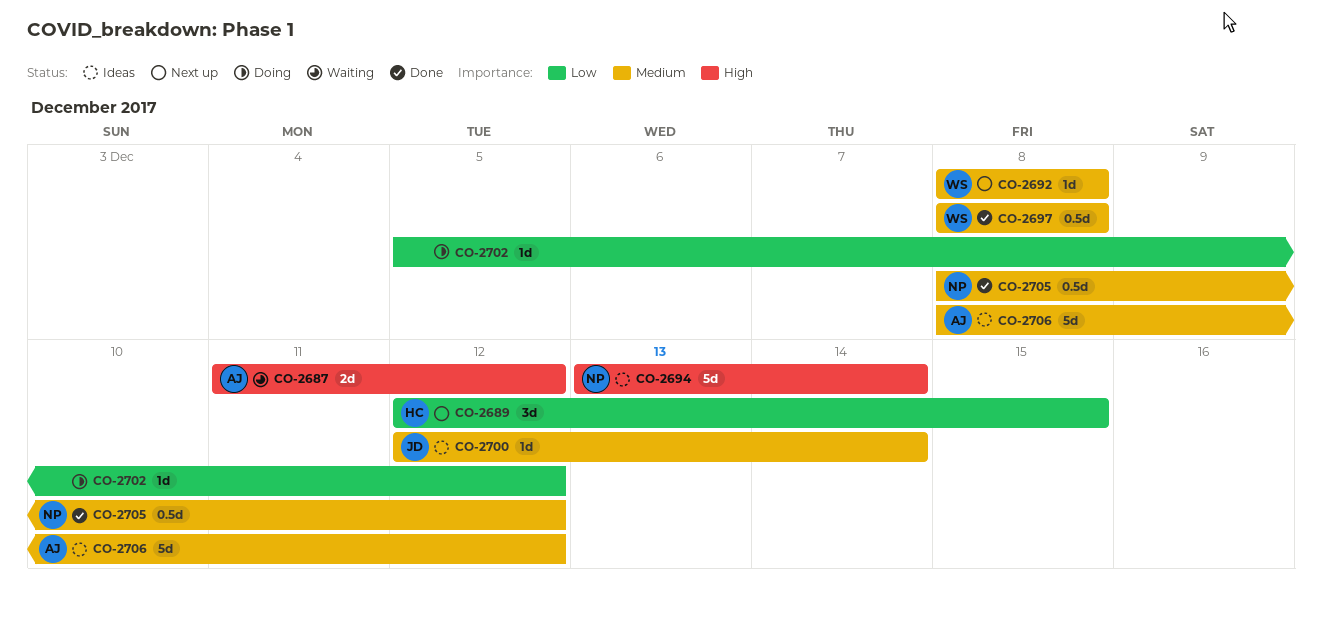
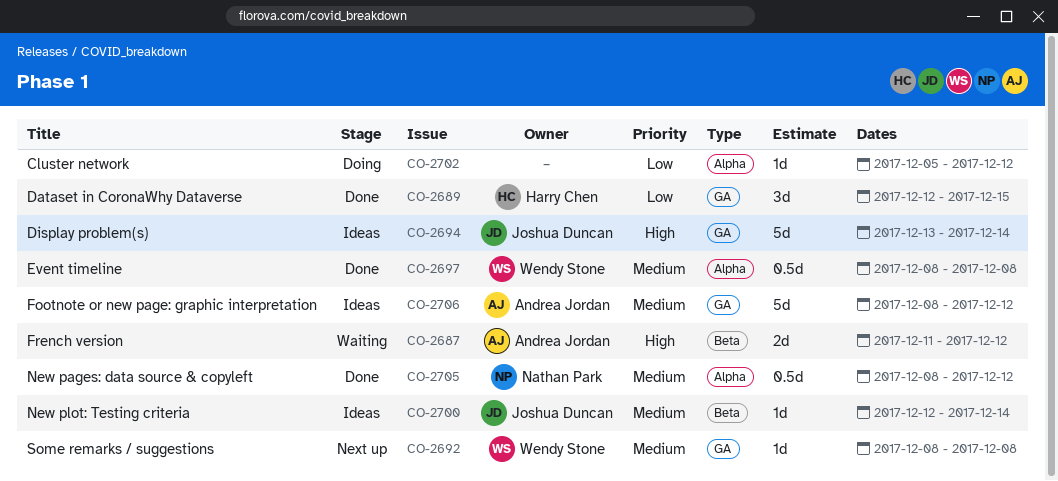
CO-2689, status: Next up -> Done
CO-2694, owner: Nathan Park -> Joshua Duncan

